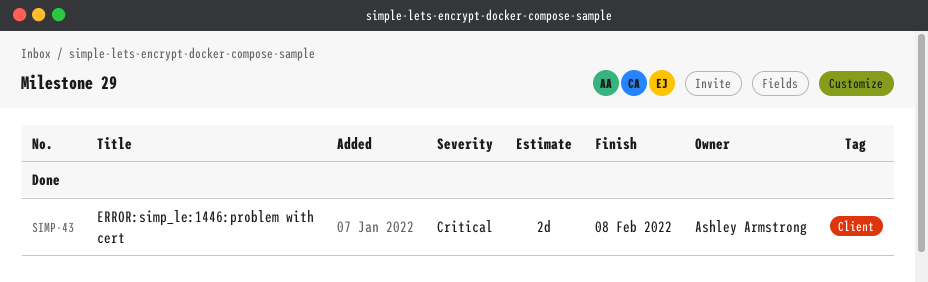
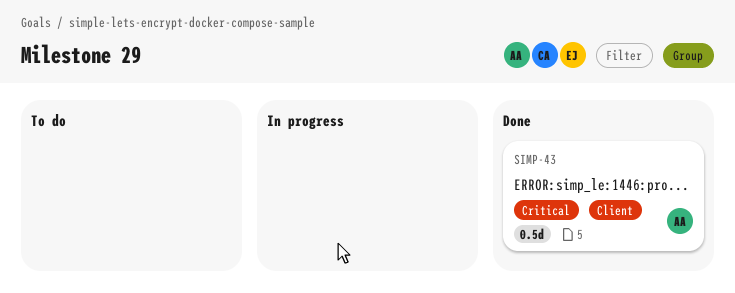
SIMP-43, estimate: 2d -> 0.5d

